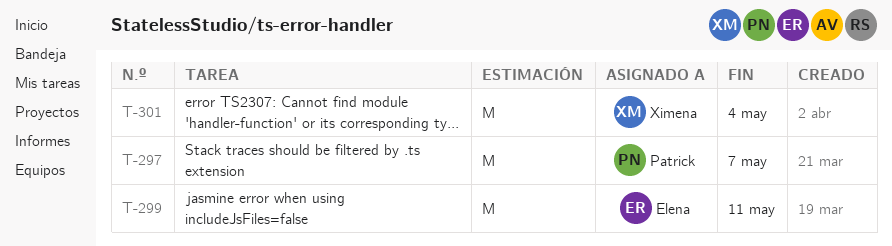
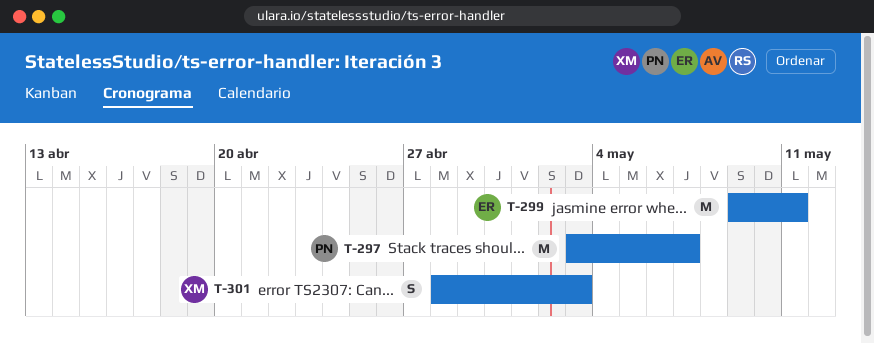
T-301, estimate: M -> S
T-301, due: May 4 -> May 3

